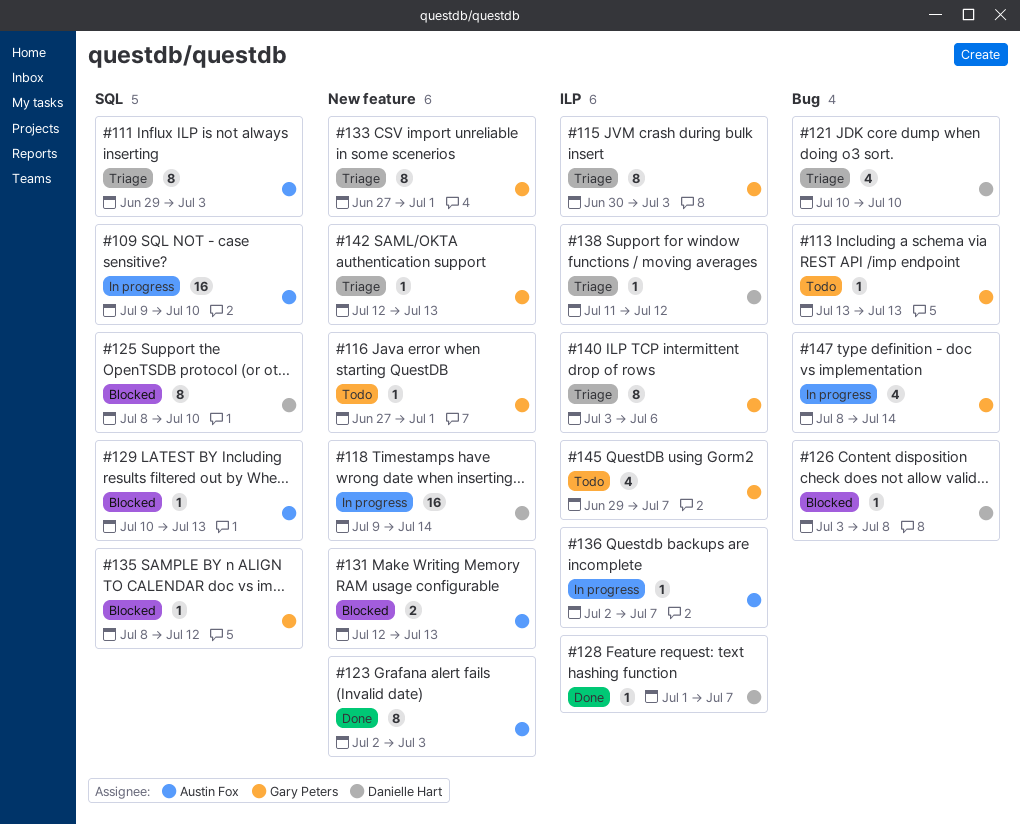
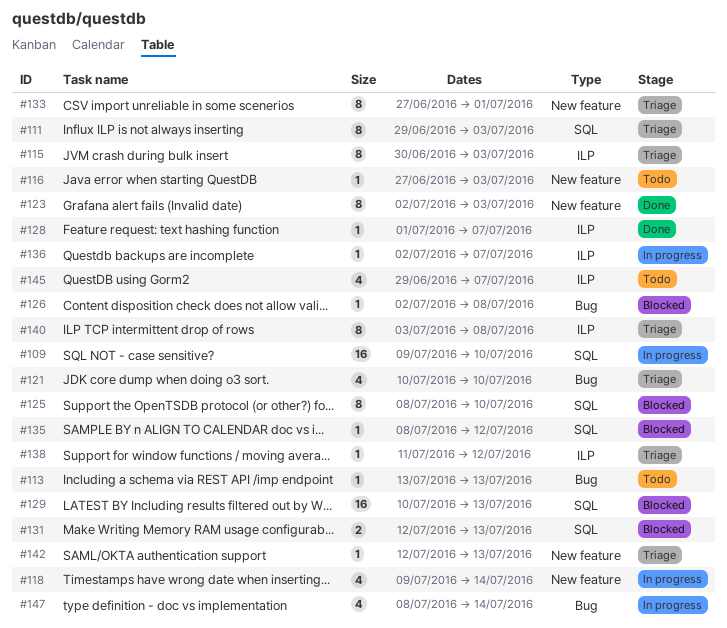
#116, due: Jul 1 -> Jul 3
#118, estimate: 16 -> 4
#126, start: Jul 3 -> Jul 2
#129, estimate: 1 -> 16
#131, label: New feature -> SQL
#140, due: Jul 6 -> Jul 8

